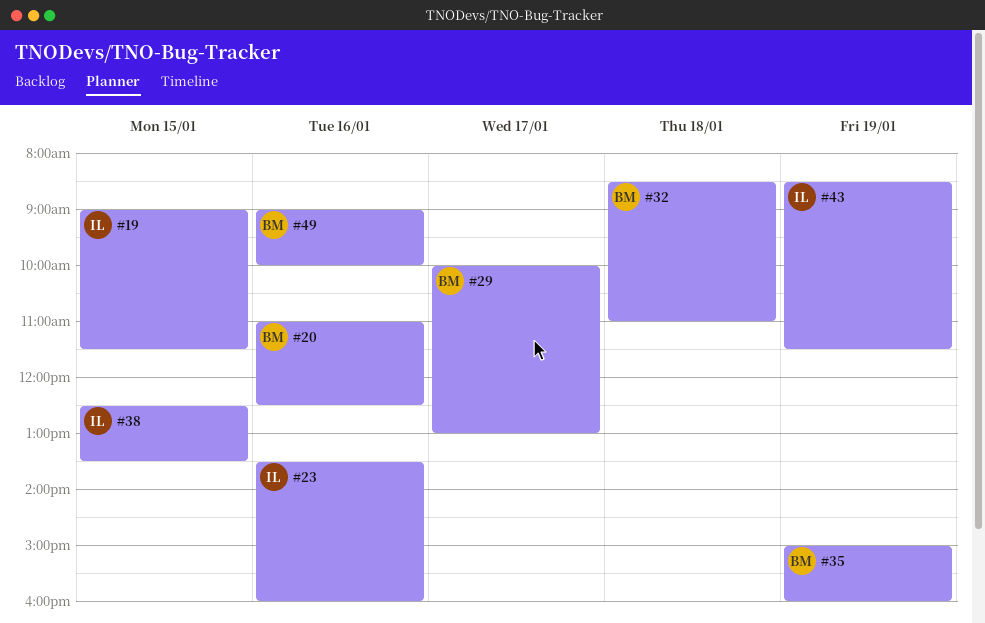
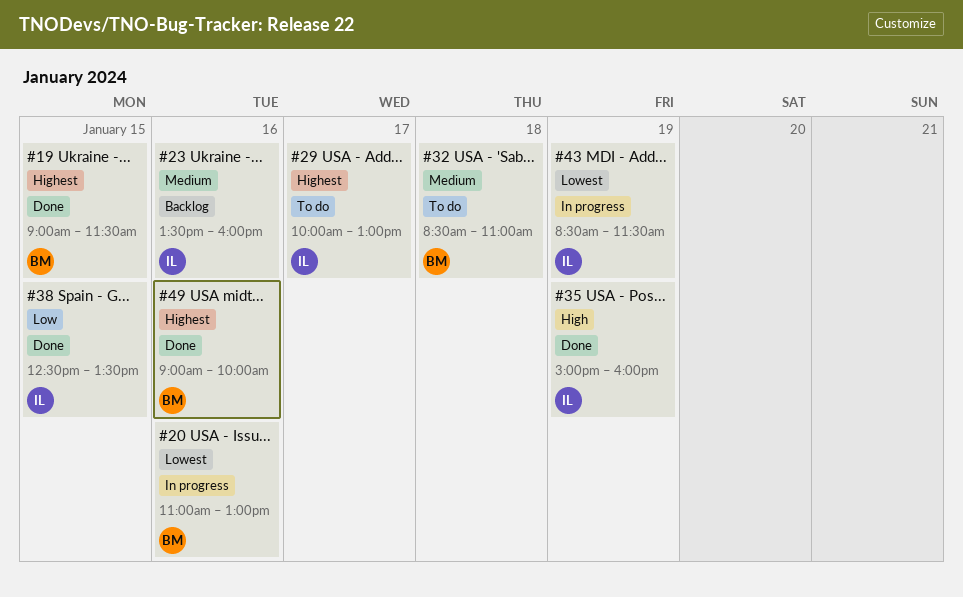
#19, owner: IL -> BM
#20, ends: 12:30 -> 13:00
#29, owner: BM -> IL
#35, owner: BM -> IL

